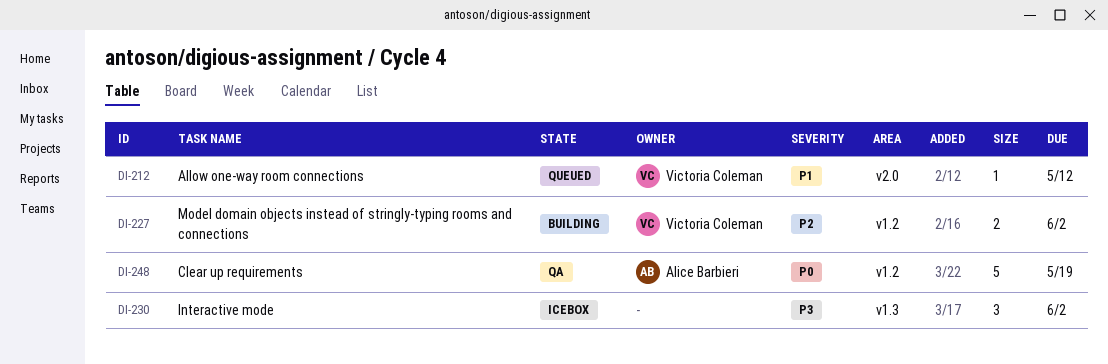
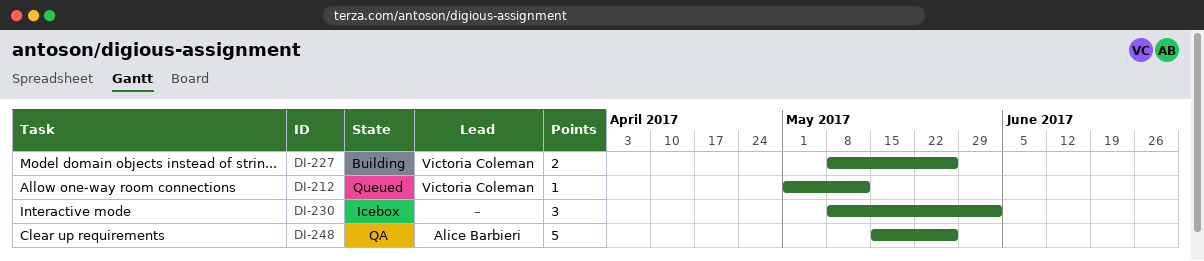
DI-227, due: Jun 2 -> May 26
DI-248, due: May 19 -> May 26

